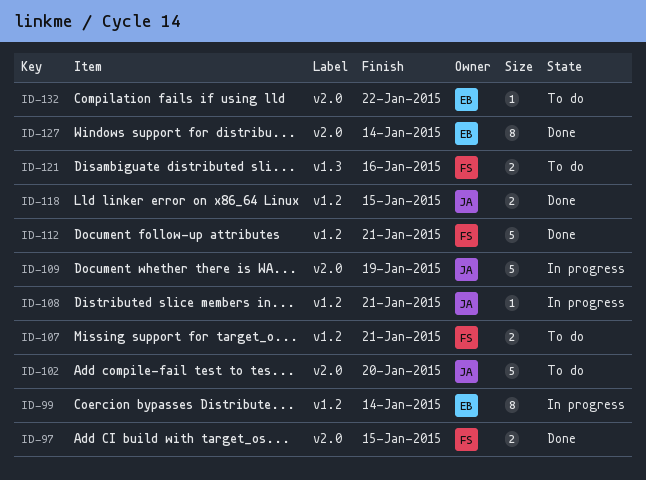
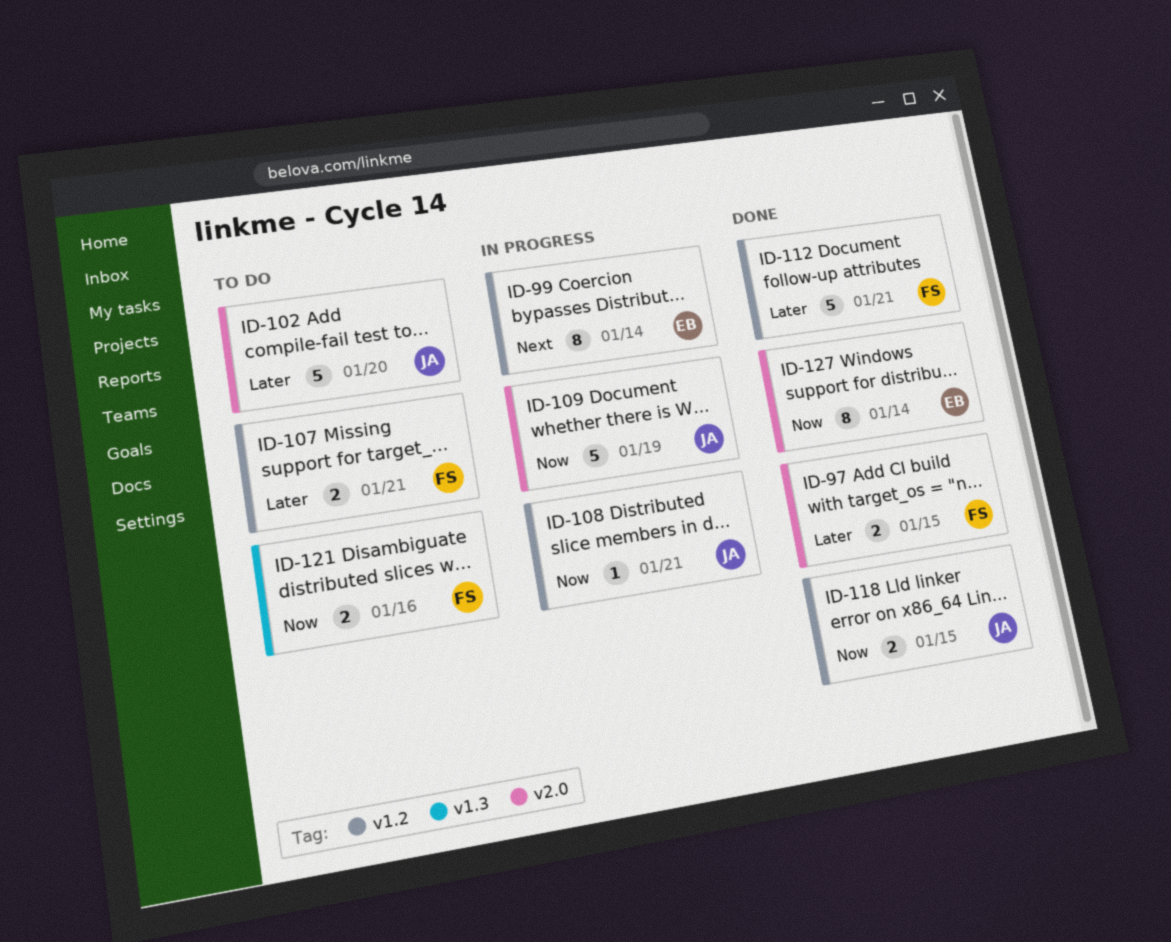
ID-132: present -> none

